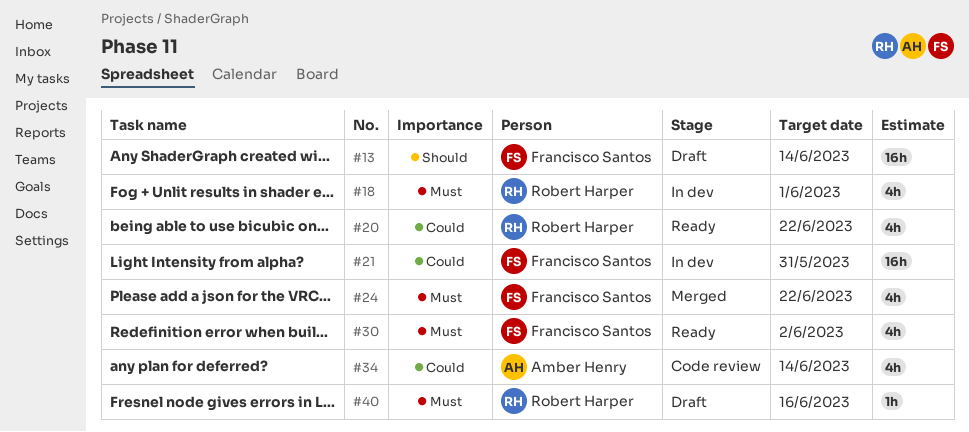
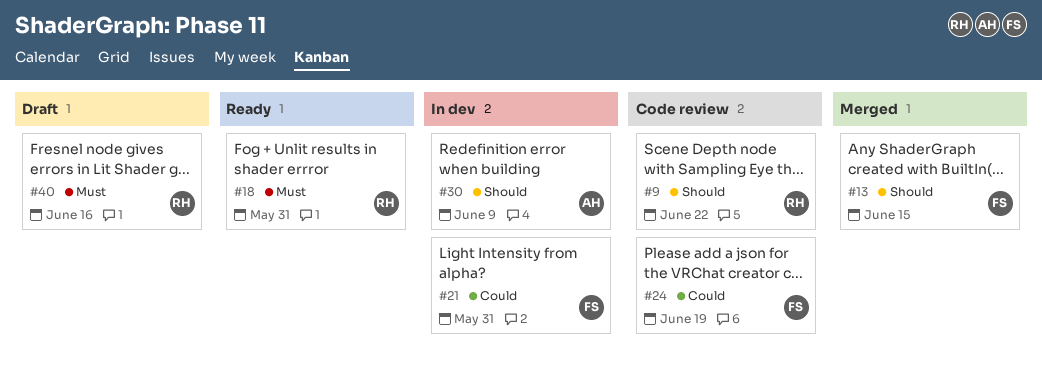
#9: none -> present
#13, status: Draft -> Merged
#13, due: Jun 14 -> Jun 15
#18, status: In dev -> Ready
#18, due: Jun 1 -> May 31
#20: present -> none
#24, status: Merged -> Code review
#24, priority: Must -> Could
#24, due: Jun 22 -> Jun 19
#30, status: Ready -> In dev
#30, owner: Francisco Santos -> Amber Henry
#30, priority: Must -> Should
#30, due: Jun 2 -> Jun 9
#34: present -> none

